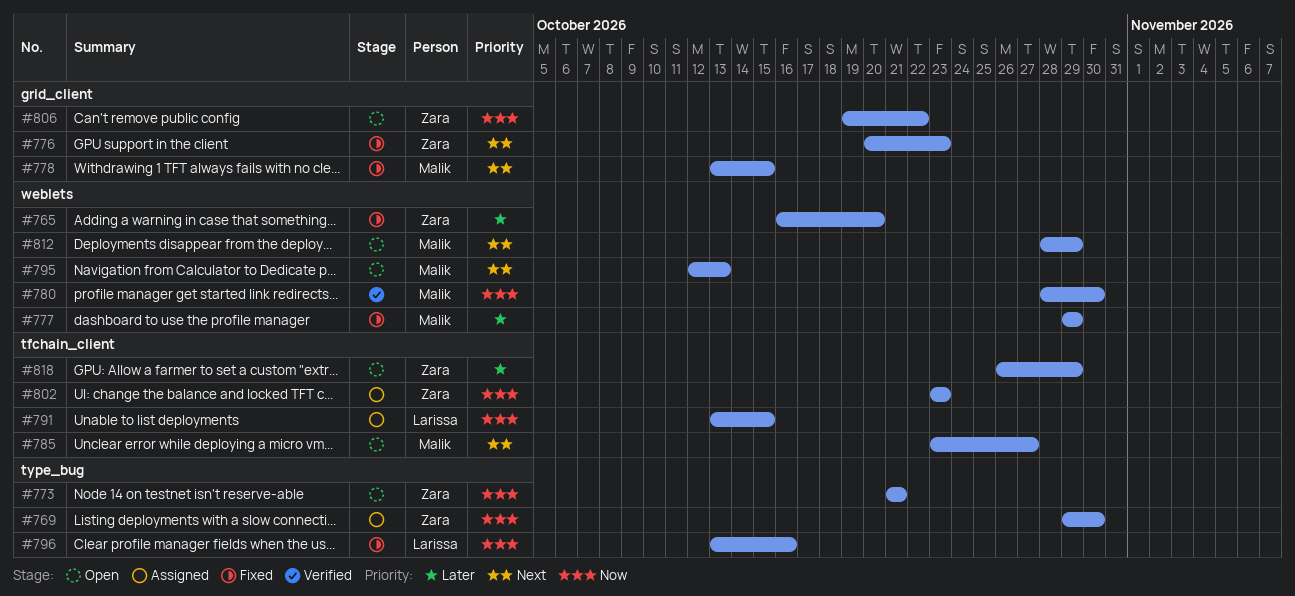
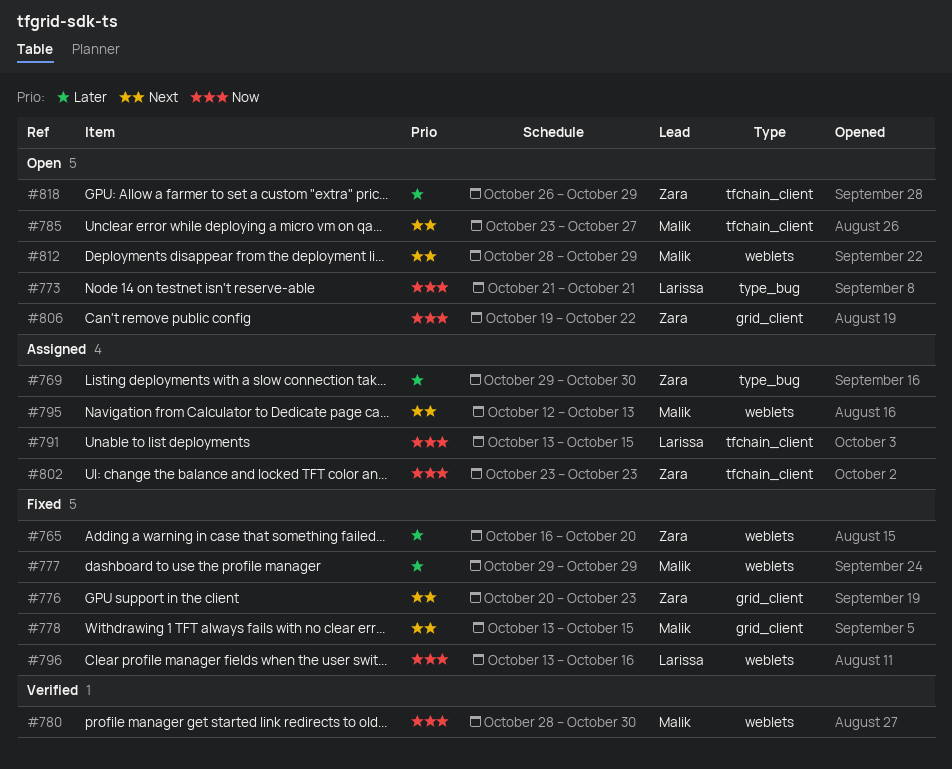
#769, priority: Now -> Later
#773, owner: Zara -> Larissa
#795, status: Open -> Assigned
#796, label: type_bug -> weblets

